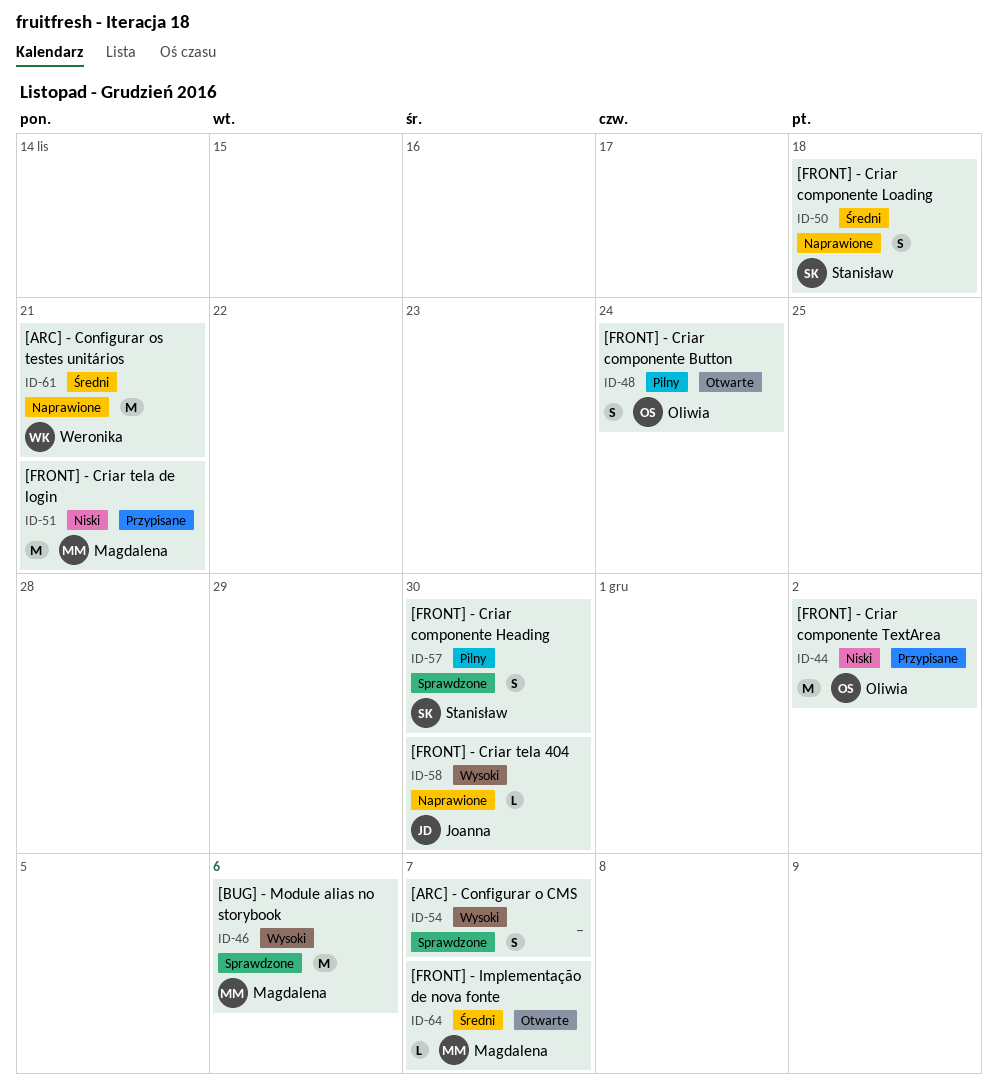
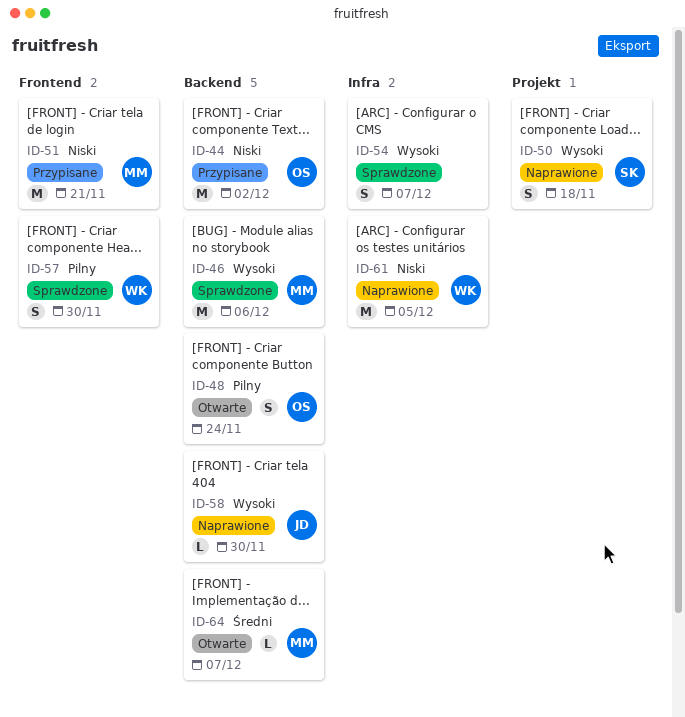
ID-50, priority: Średni -> Wysoki
ID-57, owner: Stanisław -> Weronika
ID-61, priority: Średni -> Niski
ID-61, due: Nov 21 -> Dec 5

